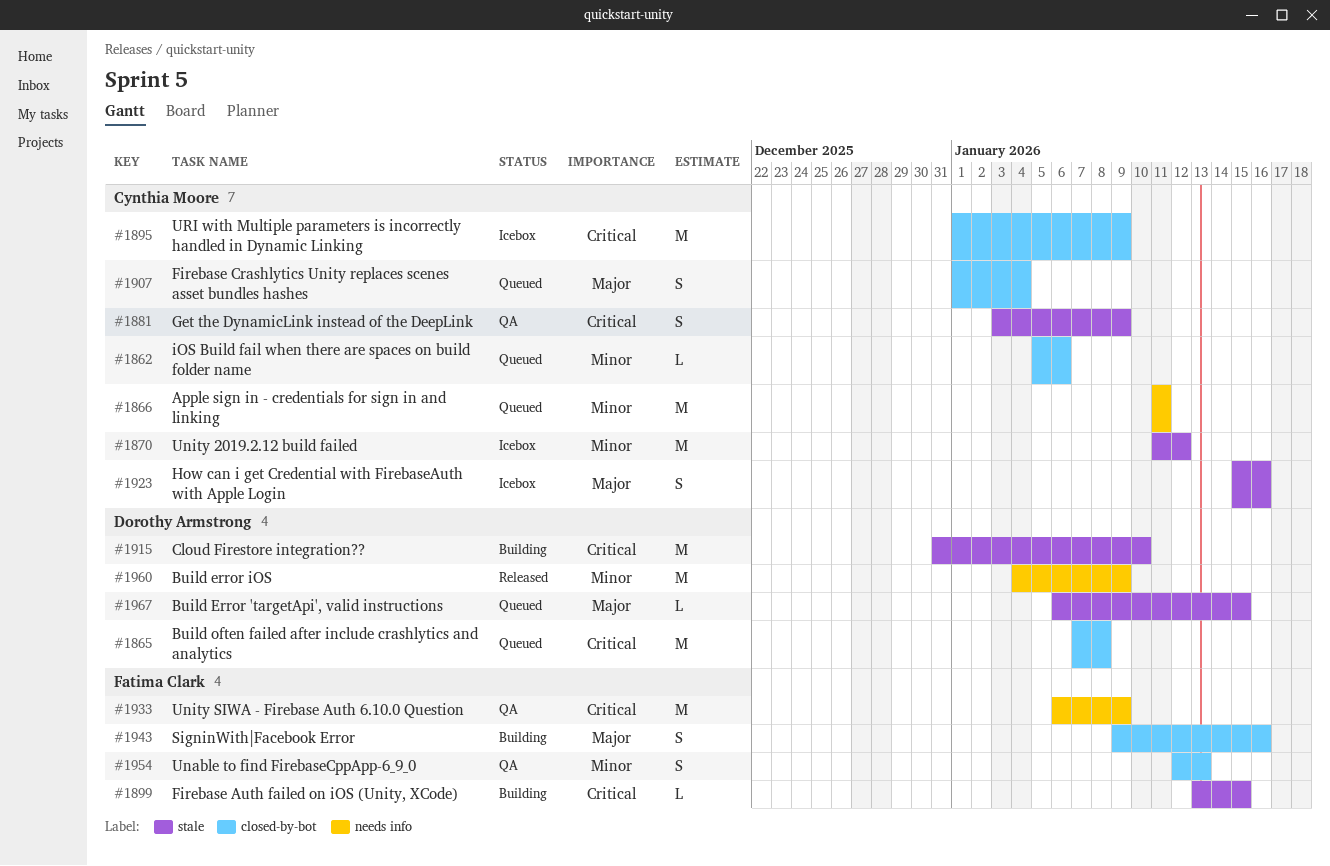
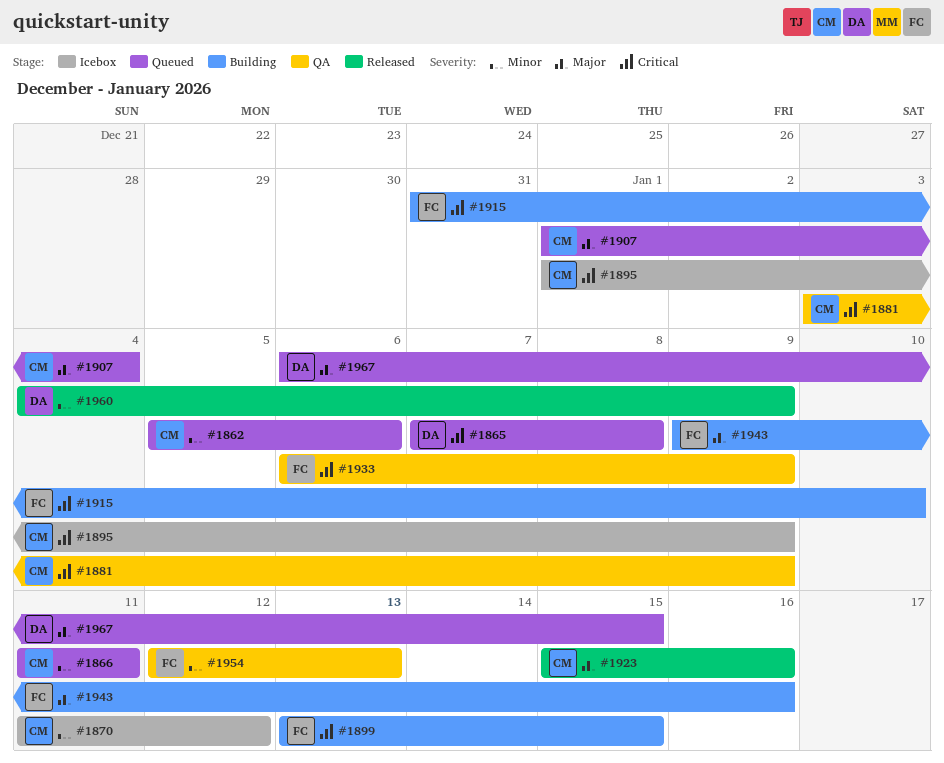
#1915, owner: Dorothy Armstrong -> Fatima Clark
#1923, status: Icebox -> Released

